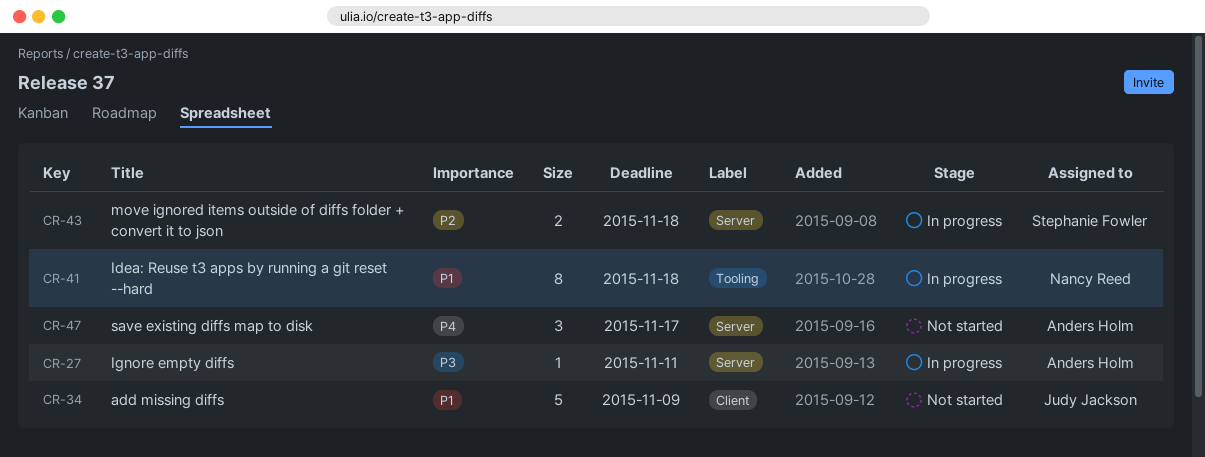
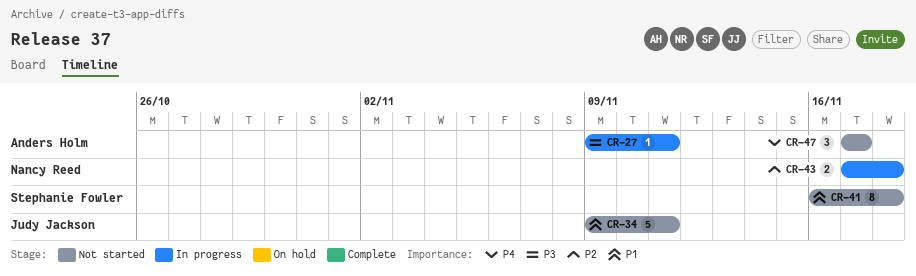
CR-34, due: Nov 9 -> Nov 11
CR-41, status: In progress -> Not started
CR-41, owner: Nancy Reed -> Stephanie Fowler
CR-43, owner: Stephanie Fowler -> Nancy Reed

